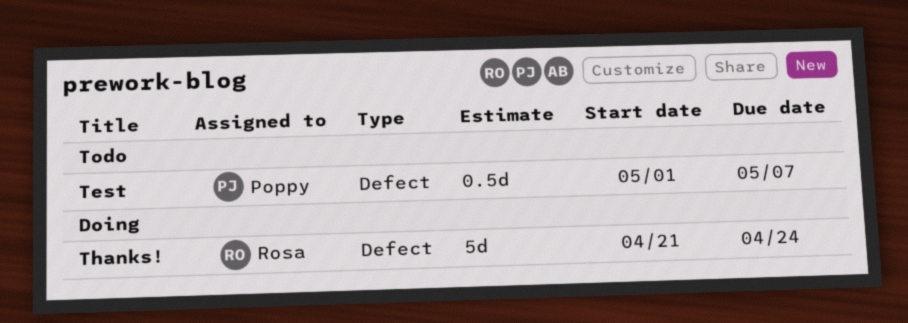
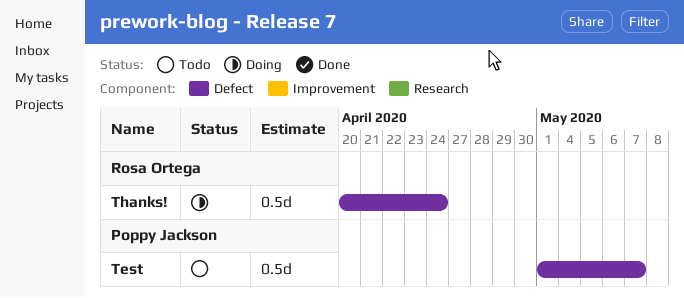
Thanks!, estimate: 5d -> 0.5d
Thanks!, start: Apr 21 -> Apr 20

